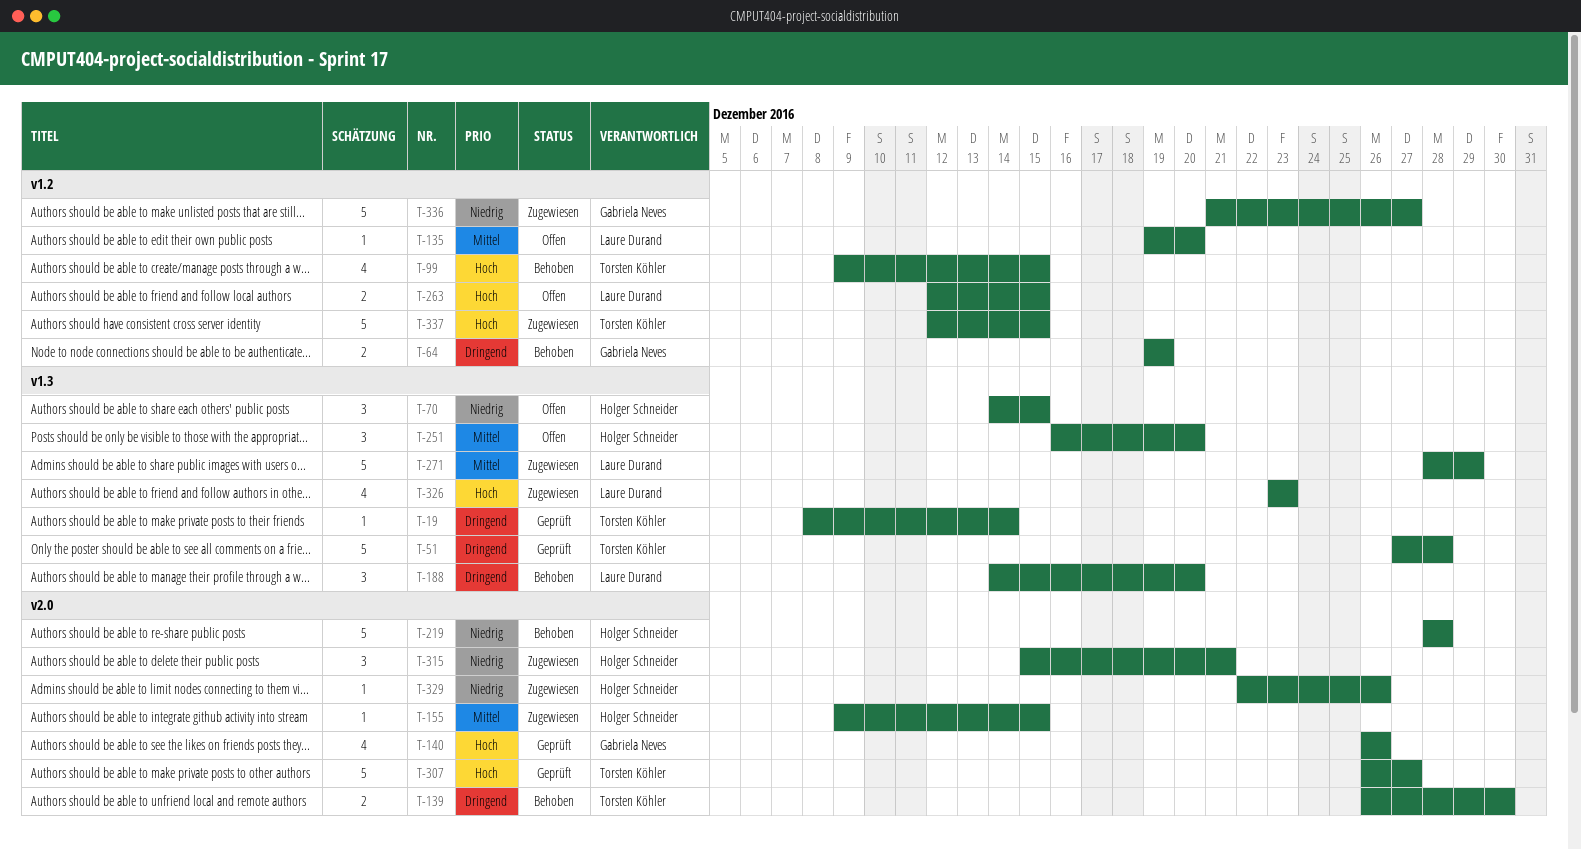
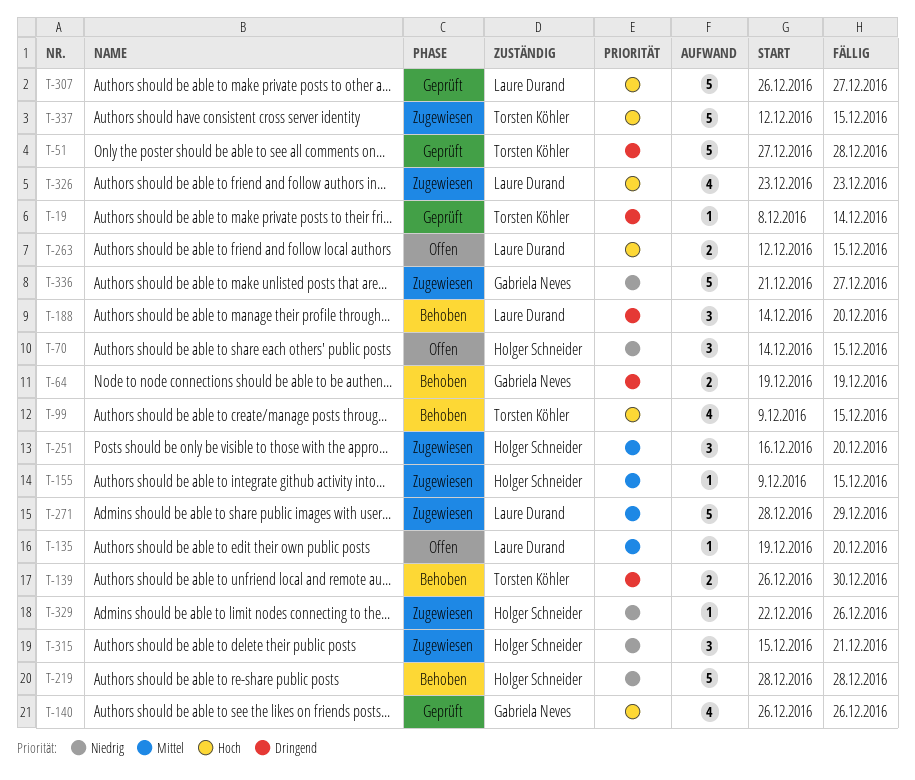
T-251, status: Offen -> Zugewiesen
T-307, owner: Torsten Köhler -> Laure Durand

